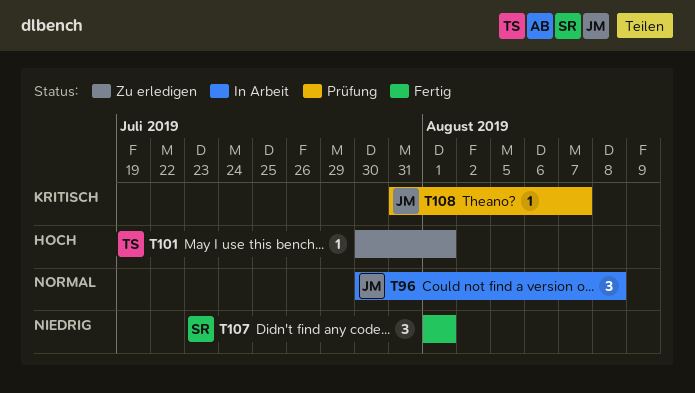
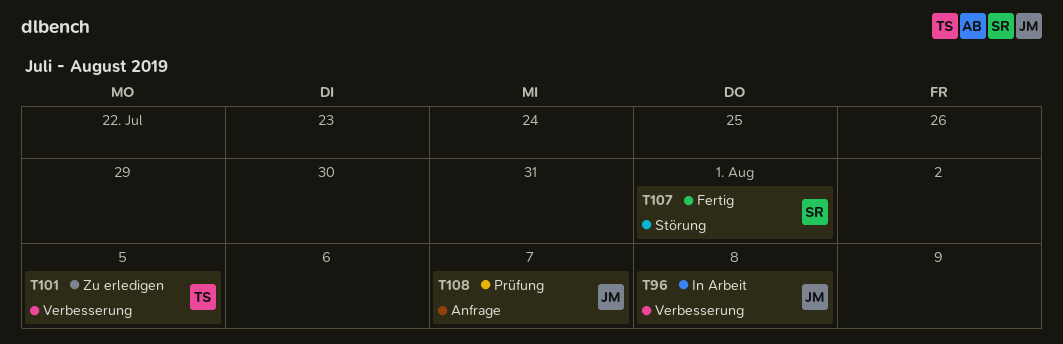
T101, due: Aug 1 -> Aug 5

